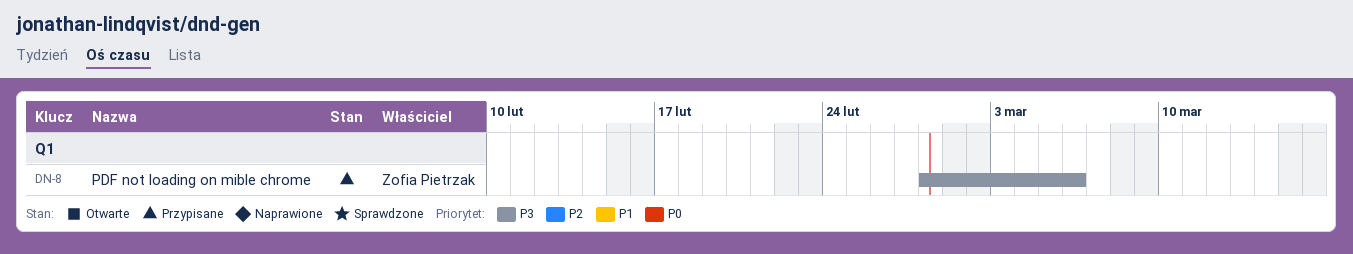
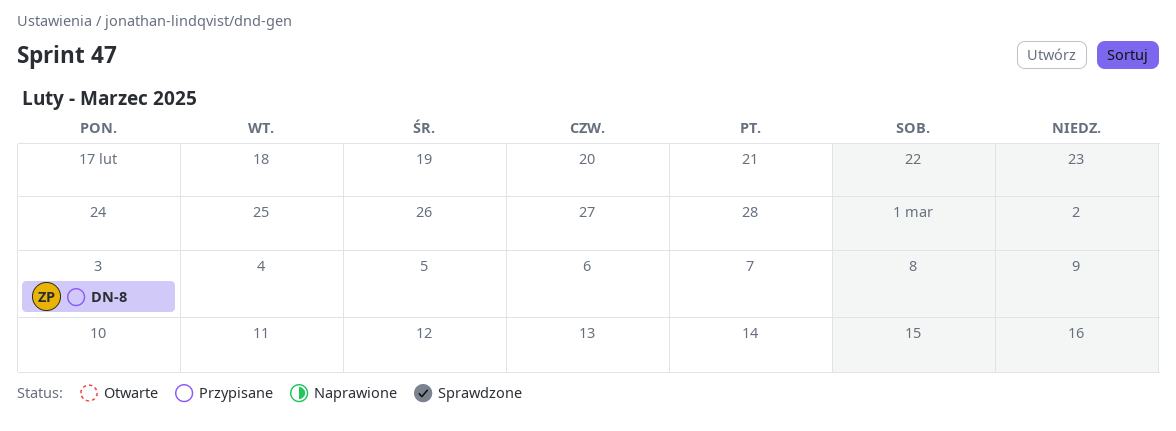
DN-8, start: Feb 28 -> Mar 3
DN-8, due: Mar 6 -> Mar 3

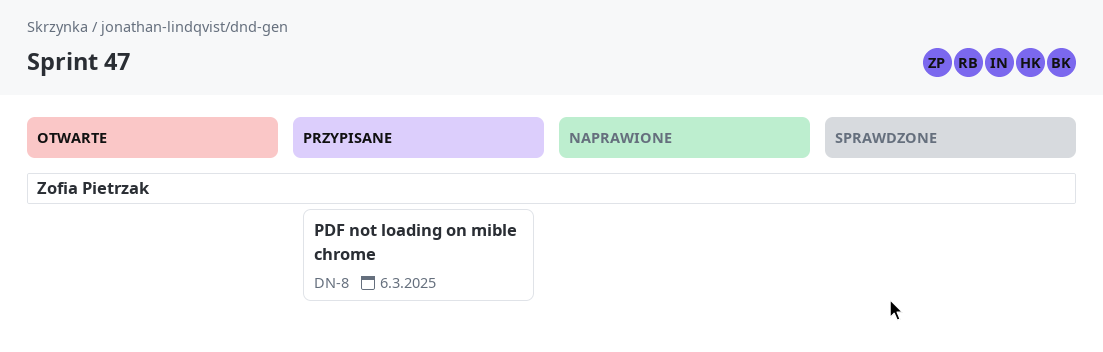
DN-8, due: Mar 3 -> Mar 6

